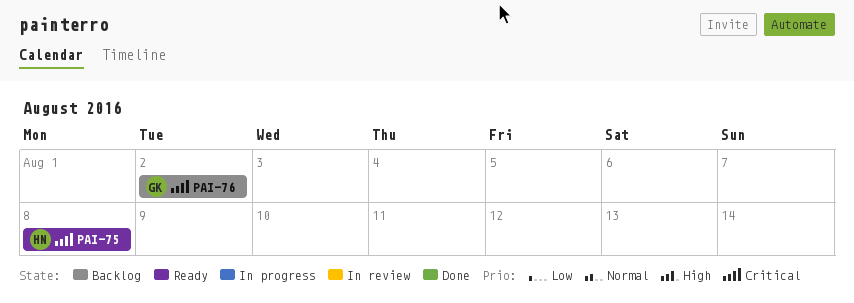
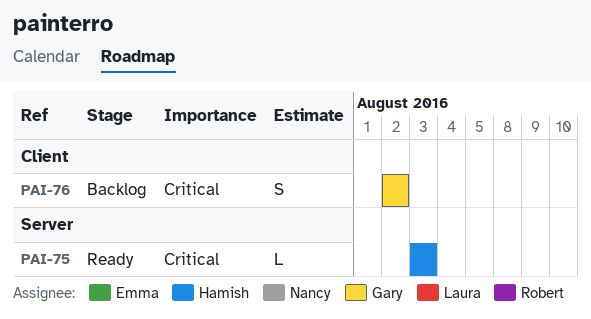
PAI-75, start: Aug 8 -> Aug 3
PAI-75, due: Aug 8 -> Aug 3

